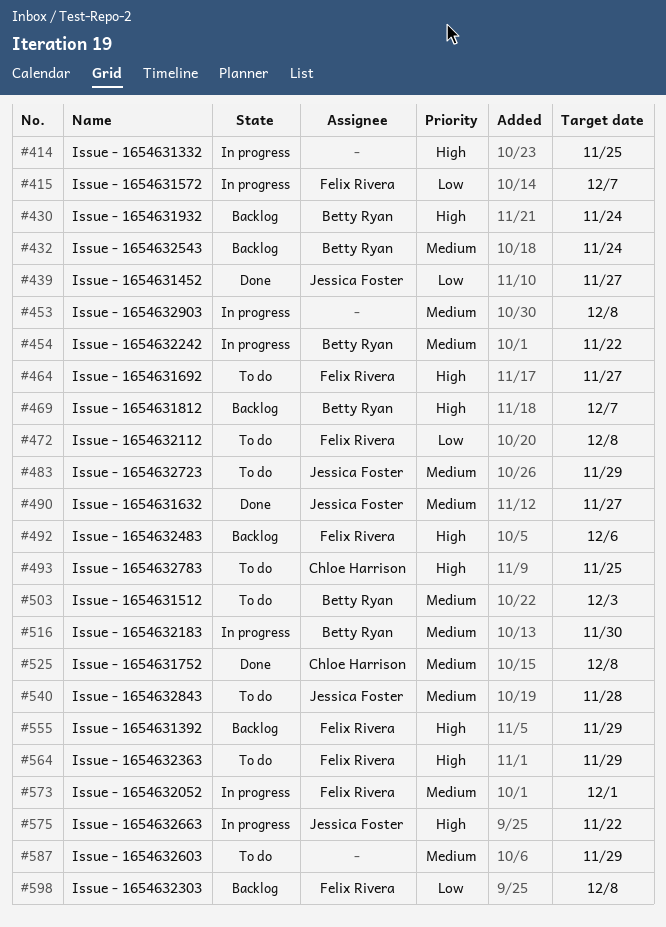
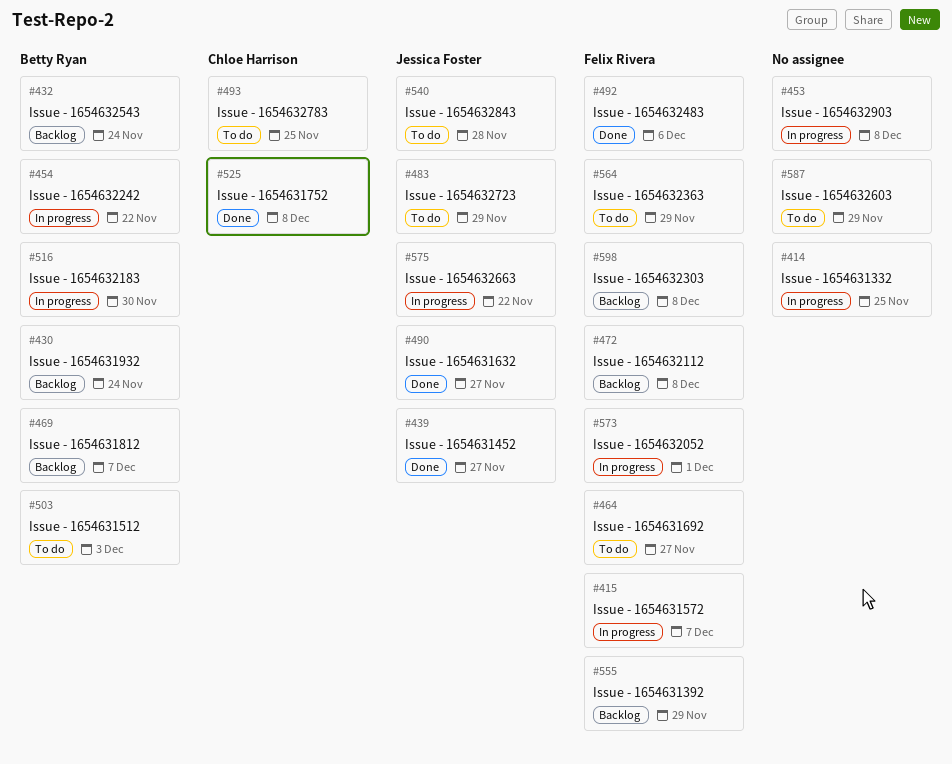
#472, status: To do -> Backlog
#492, status: Backlog -> Done

